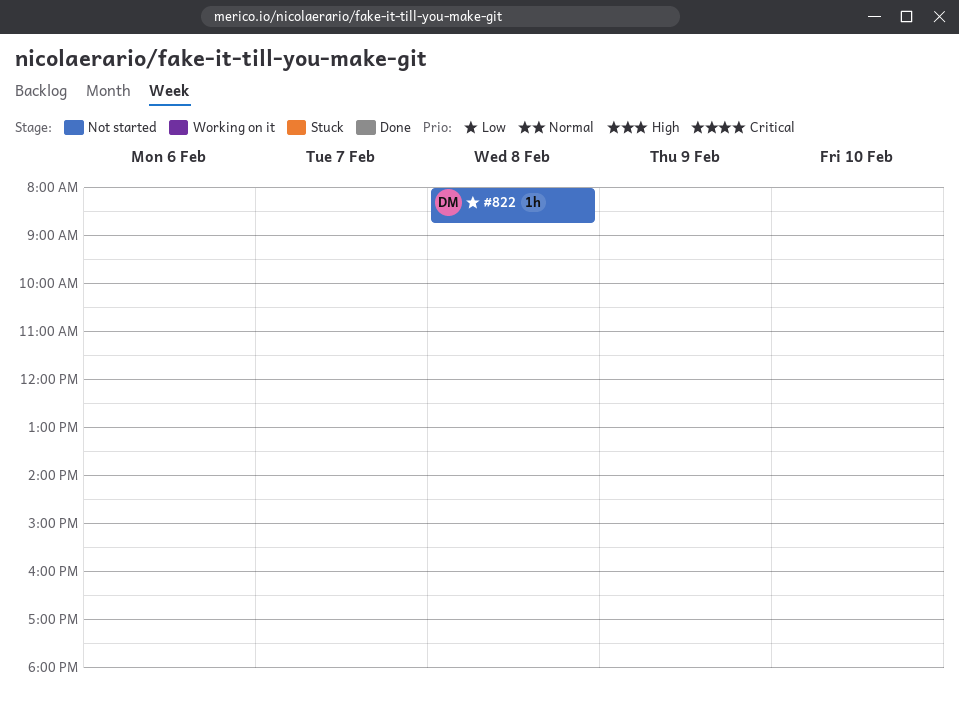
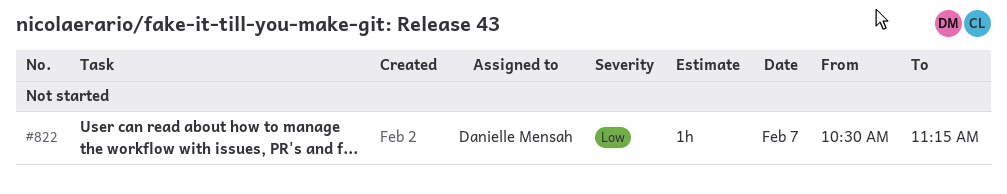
#822, day: Feb 8 -> Feb 7
#822, begins: 08:00 -> 10:30
#822, ends: 08:45 -> 11:15

